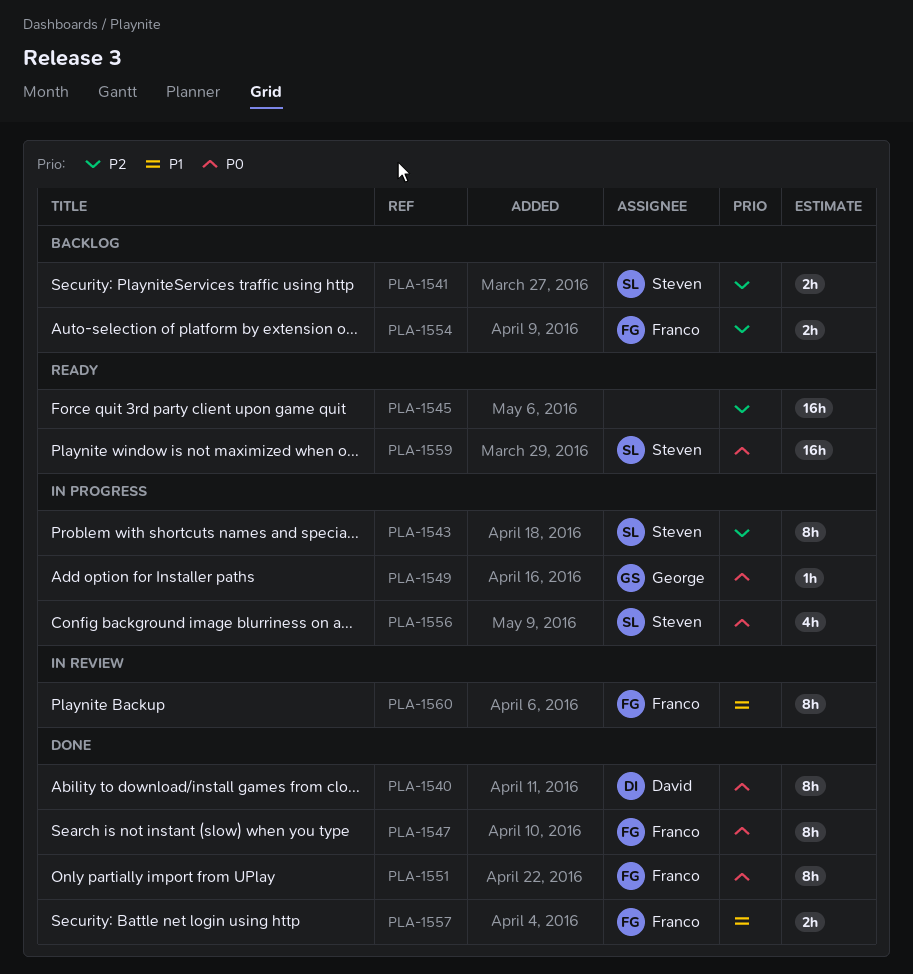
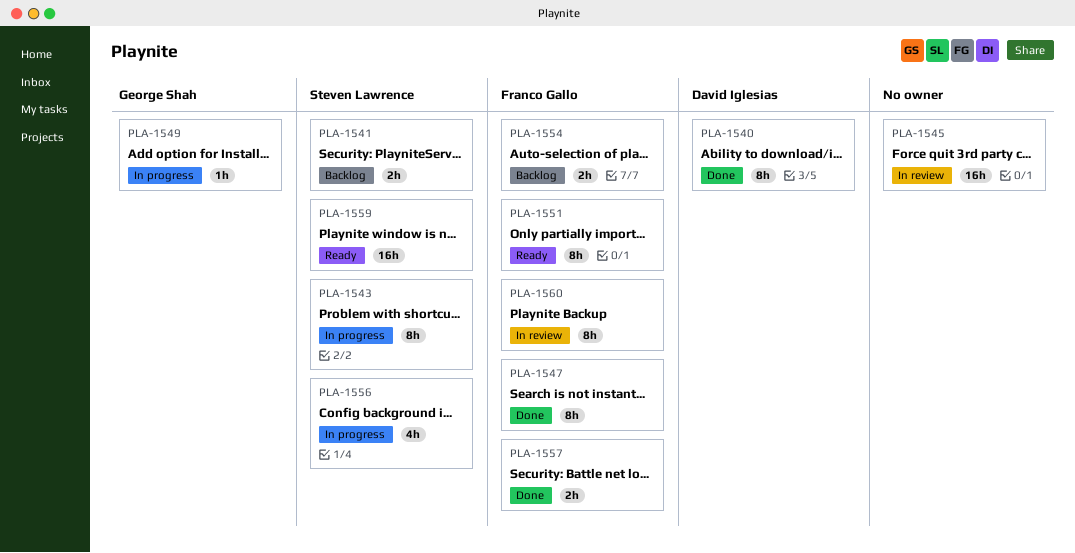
PLA-1545, status: Ready -> In review
PLA-1551, status: Done -> Ready

